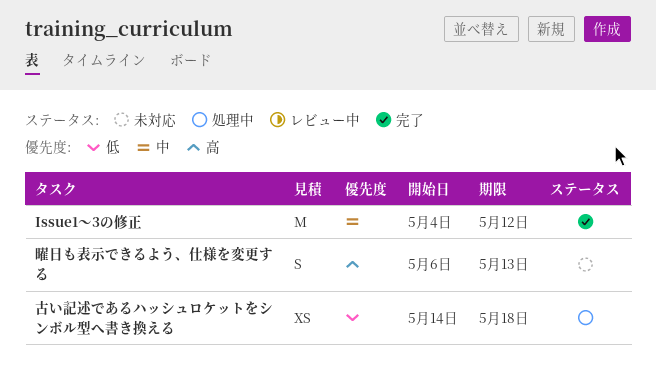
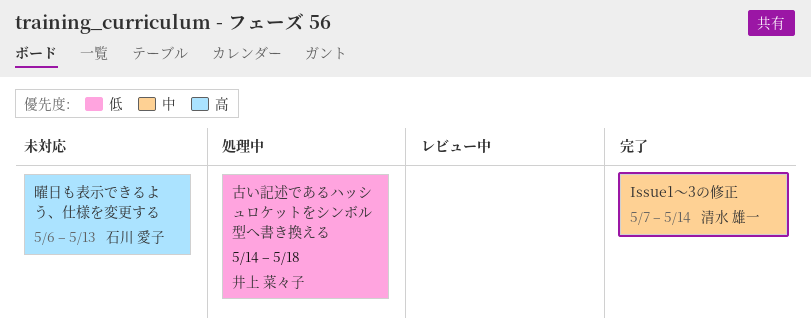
Issue1〜3の修正, start: May 4 -> May 7
Issue1〜3の修正, due: May 12 -> May 14

